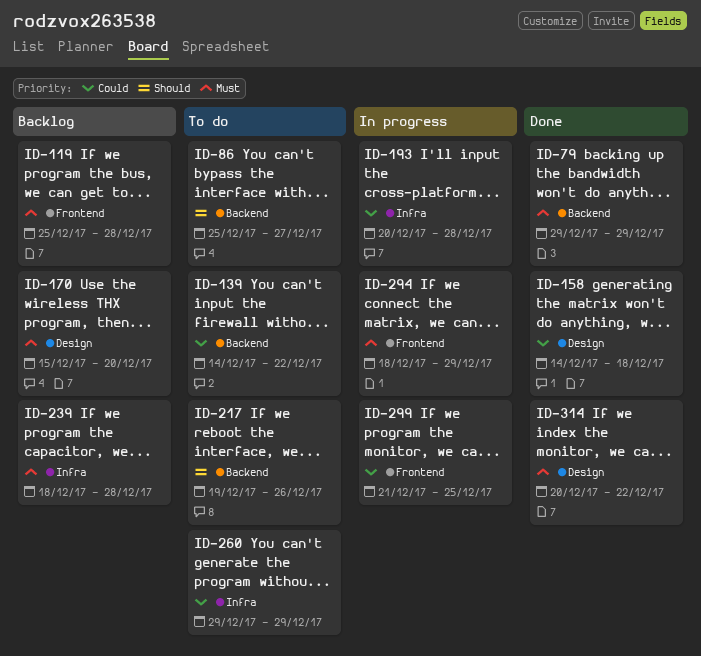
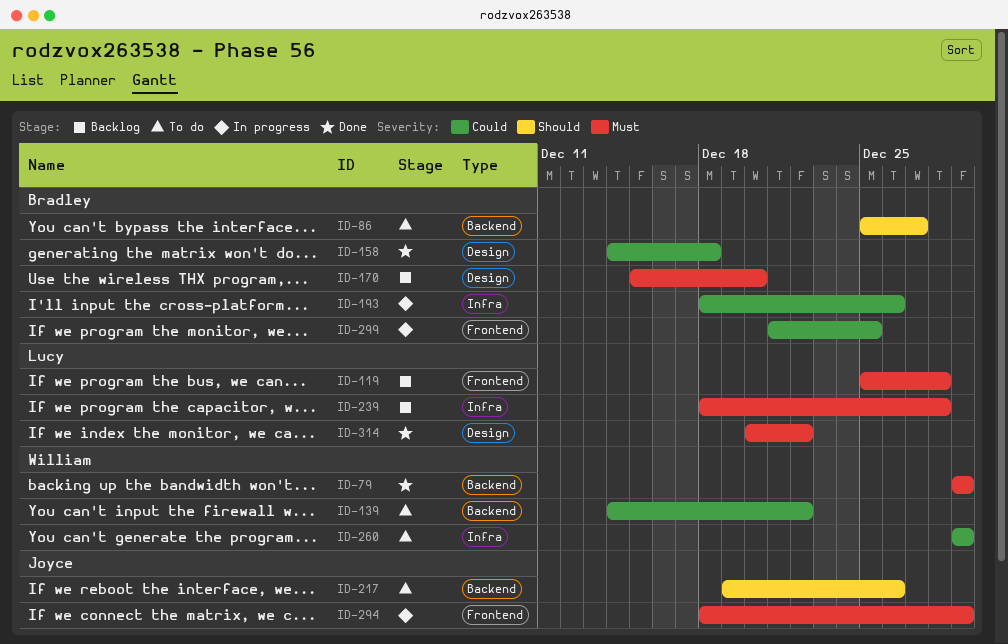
ID-193, start: Dec 20 -> Dec 18
ID-193, due: Dec 28 -> Dec 26

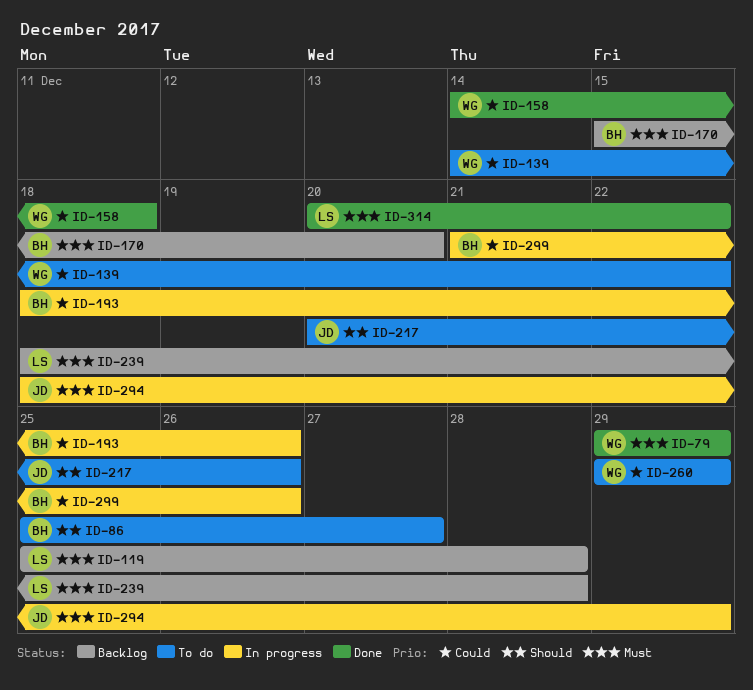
ID-158, owner: Bradley -> William
ID-217, start: Dec 19 -> Dec 20
ID-299, due: Dec 25 -> Dec 26

